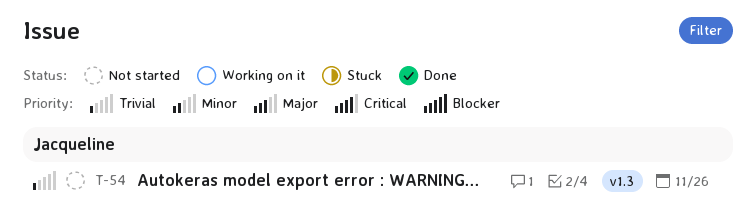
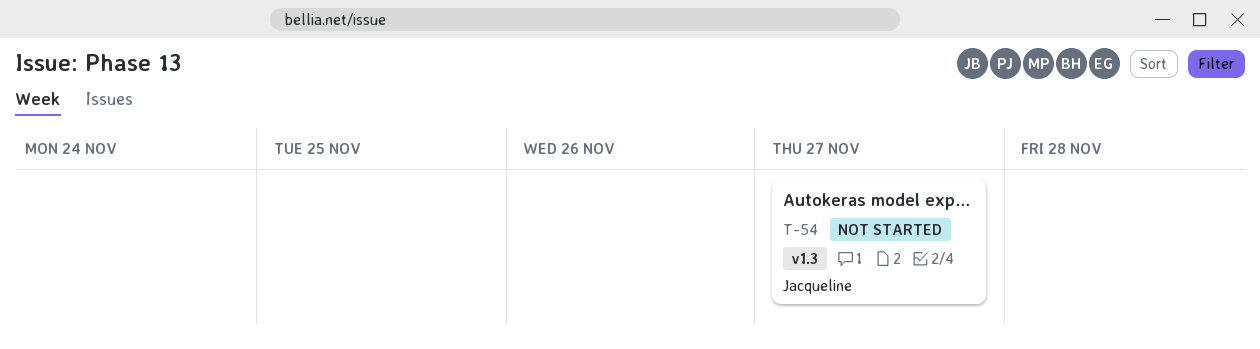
T-54, due: Nov 26 -> Nov 27

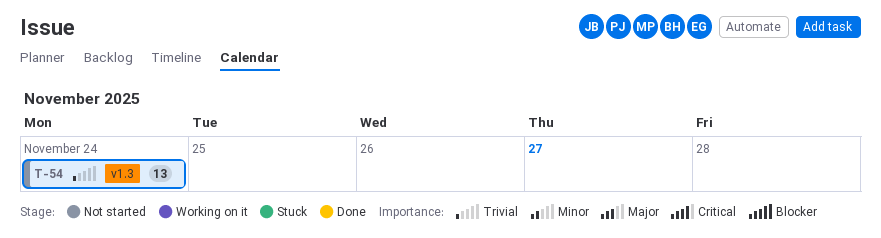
T-54, due: Nov 27 -> Nov 24

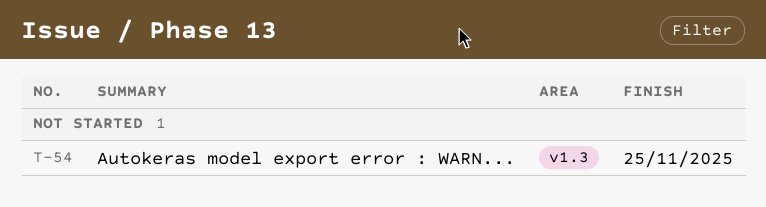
T-54, due: Nov 24 -> Nov 25

